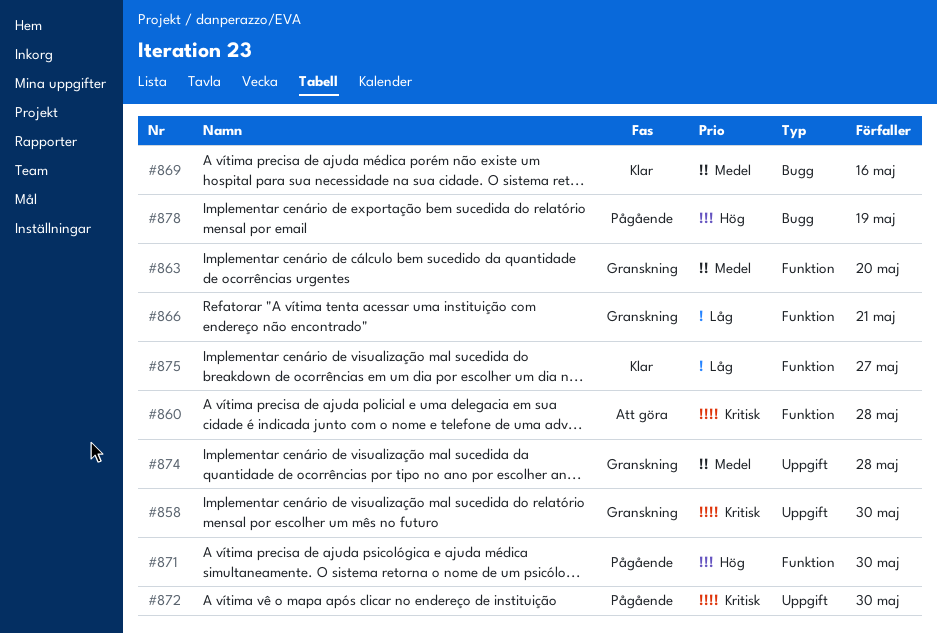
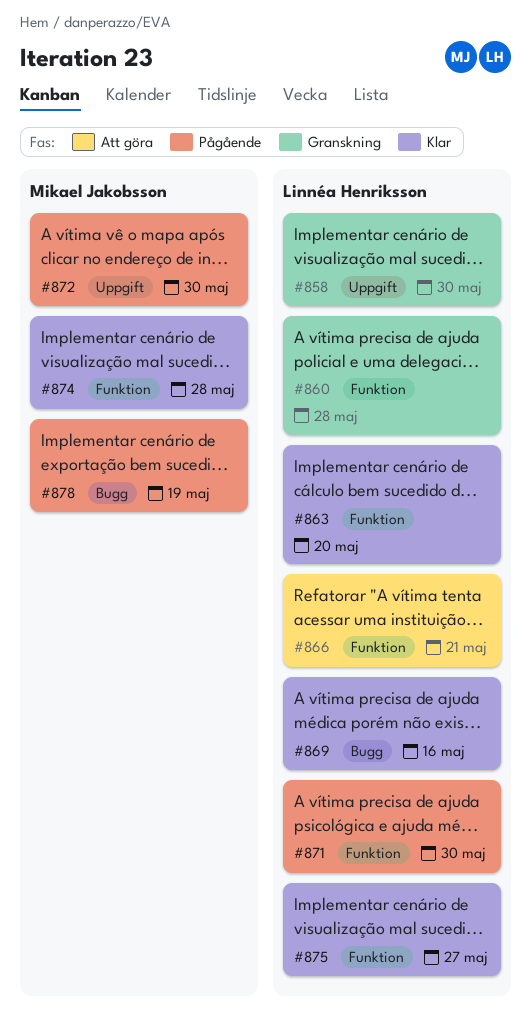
#860, status: Att göra -> Granskning
#863, status: Granskning -> Klar
#866, status: Granskning -> Att göra
#874, status: Granskning -> Klar
#874, label: Uppgift -> Funktion

